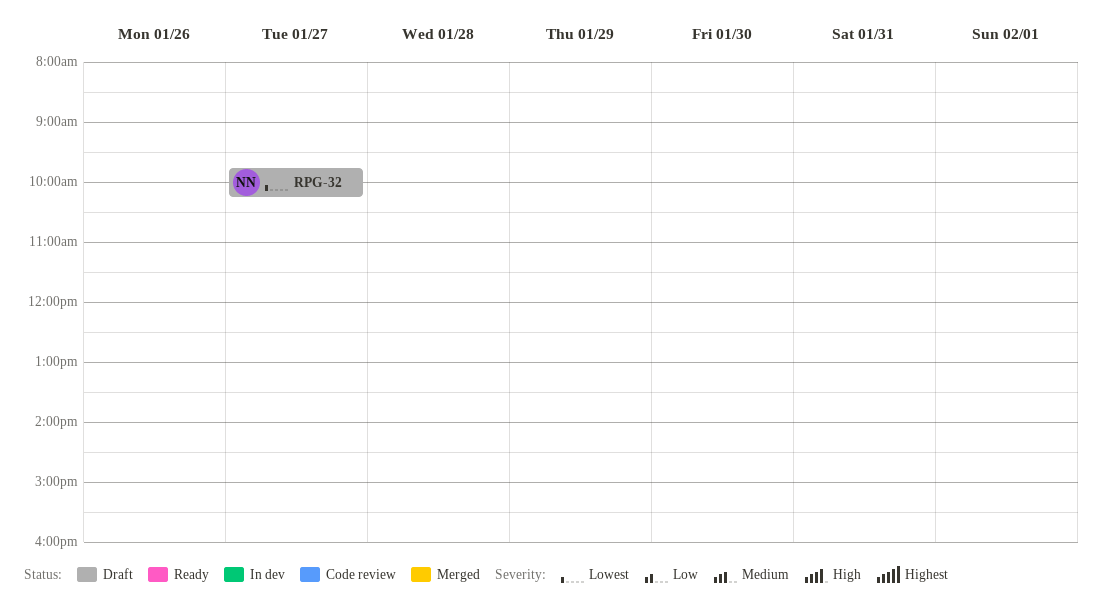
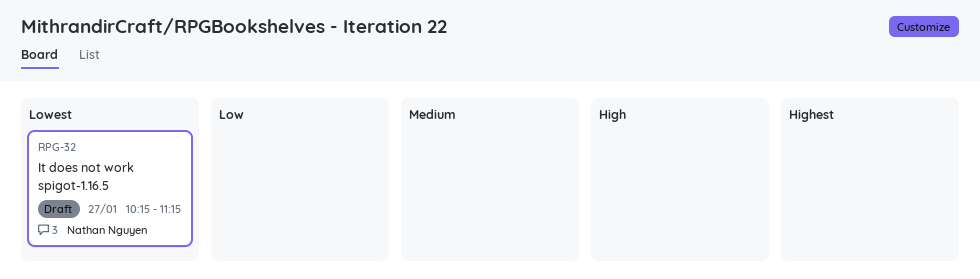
RPG-32, begins: 09:45 -> 10:15
RPG-32, ends: 10:15 -> 11:15

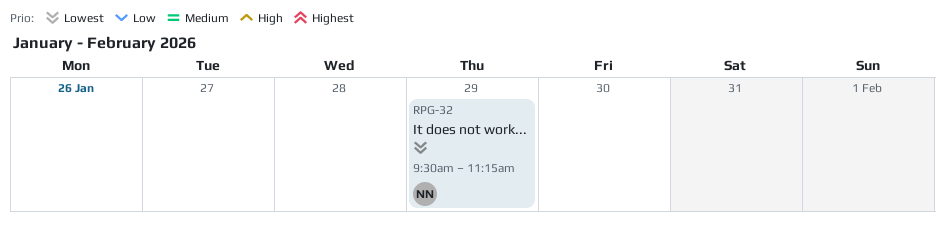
RPG-32, day: Jan 27 -> Jan 29
RPG-32, begins: 10:15 -> 09:30

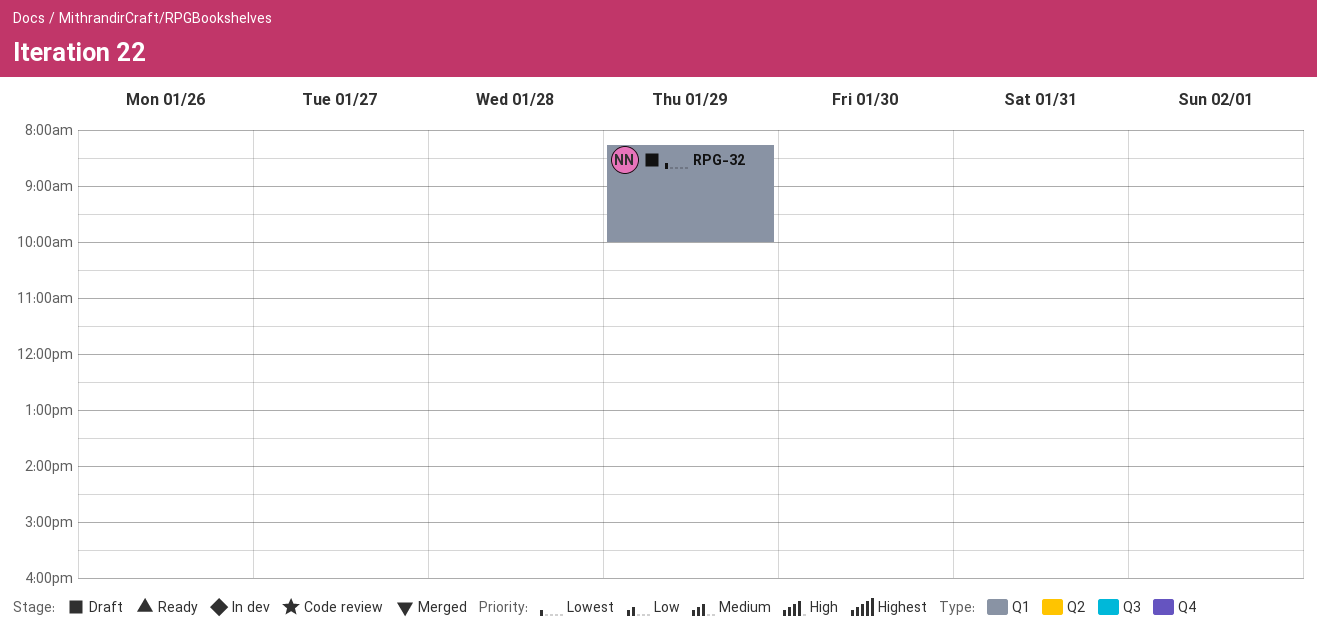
RPG-32, begins: 09:30 -> 08:15
RPG-32, ends: 11:15 -> 10:00

